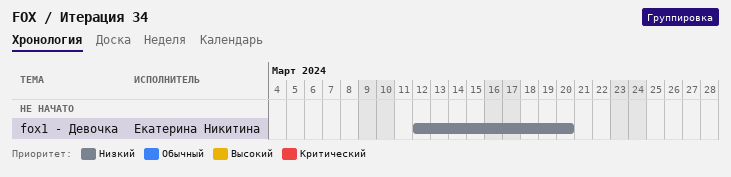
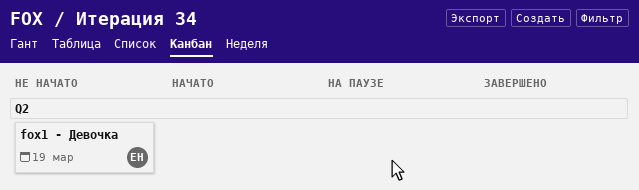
fox1 - Девочка, due: Mar 20 -> Mar 19

